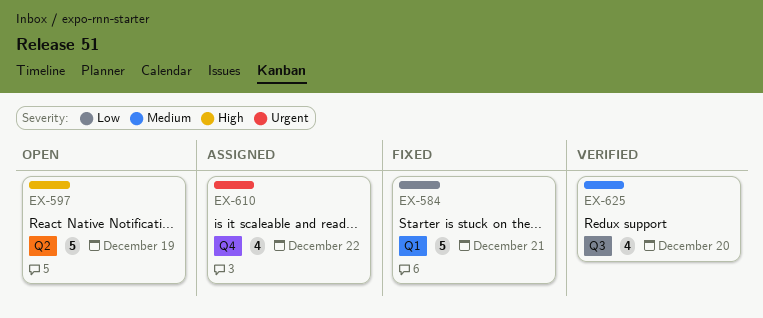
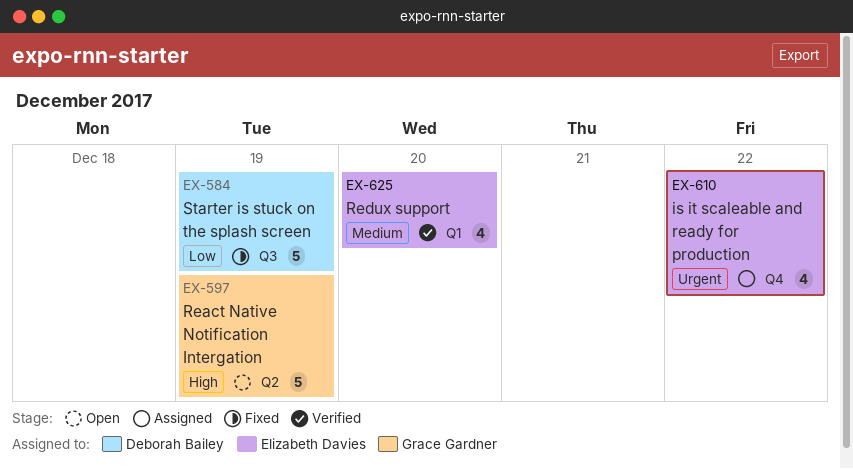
EX-584, label: Q1 -> Q3
EX-584, due: Dec 21 -> Dec 19
EX-625, label: Q3 -> Q1

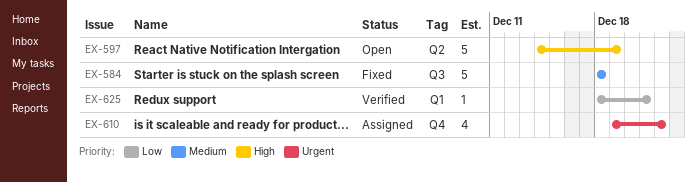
EX-584, priority: Low -> Medium
EX-584, due: Dec 19 -> Dec 18
EX-625, priority: Medium -> Low
EX-625, estimate: 4 -> 1
EX-625, due: Dec 20 -> Dec 21

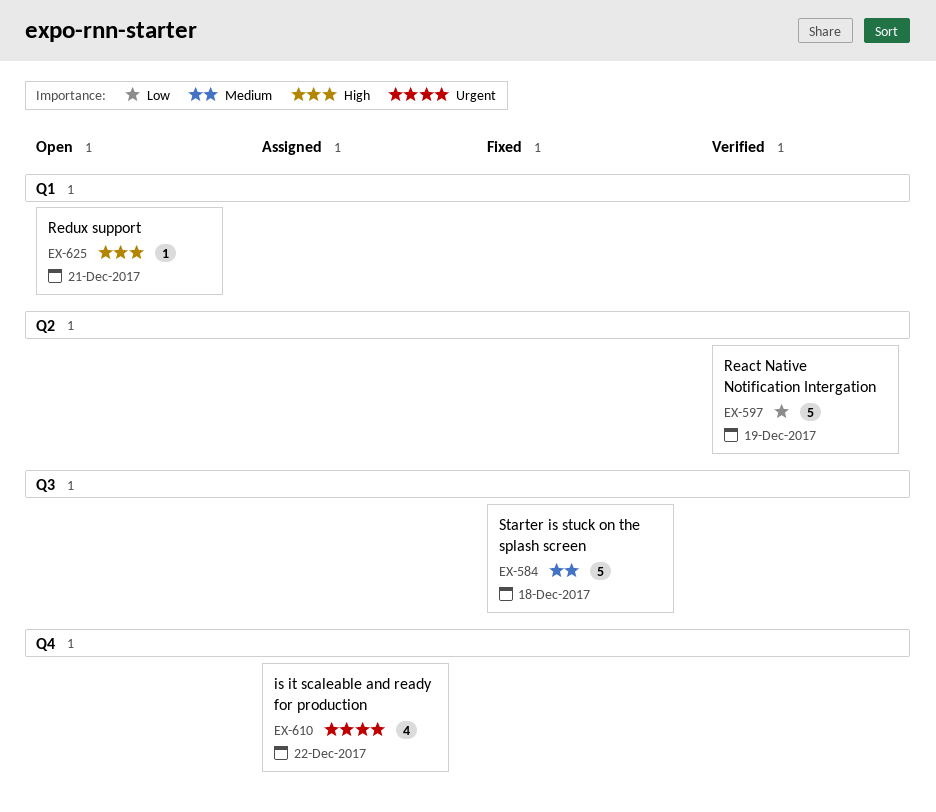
EX-597, status: Open -> Verified
EX-597, priority: High -> Low
EX-625, status: Verified -> Open
EX-625, priority: Low -> High

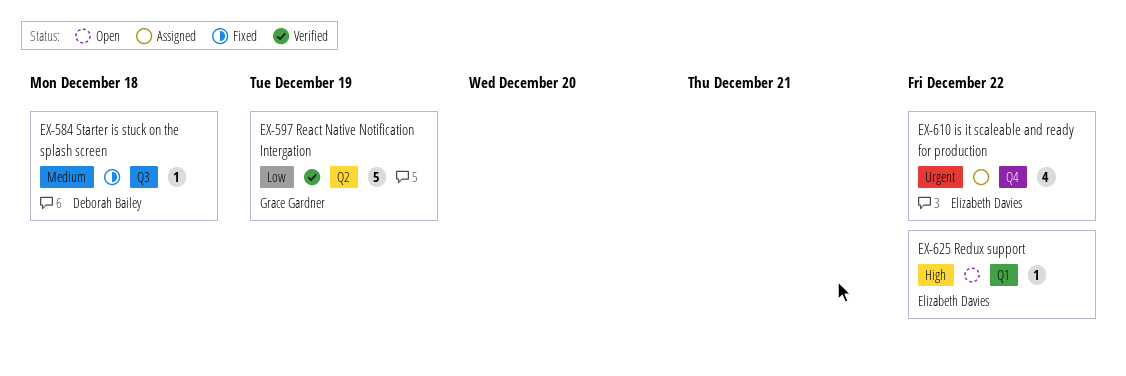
EX-584, estimate: 5 -> 1
EX-625, due: Dec 21 -> Dec 22

